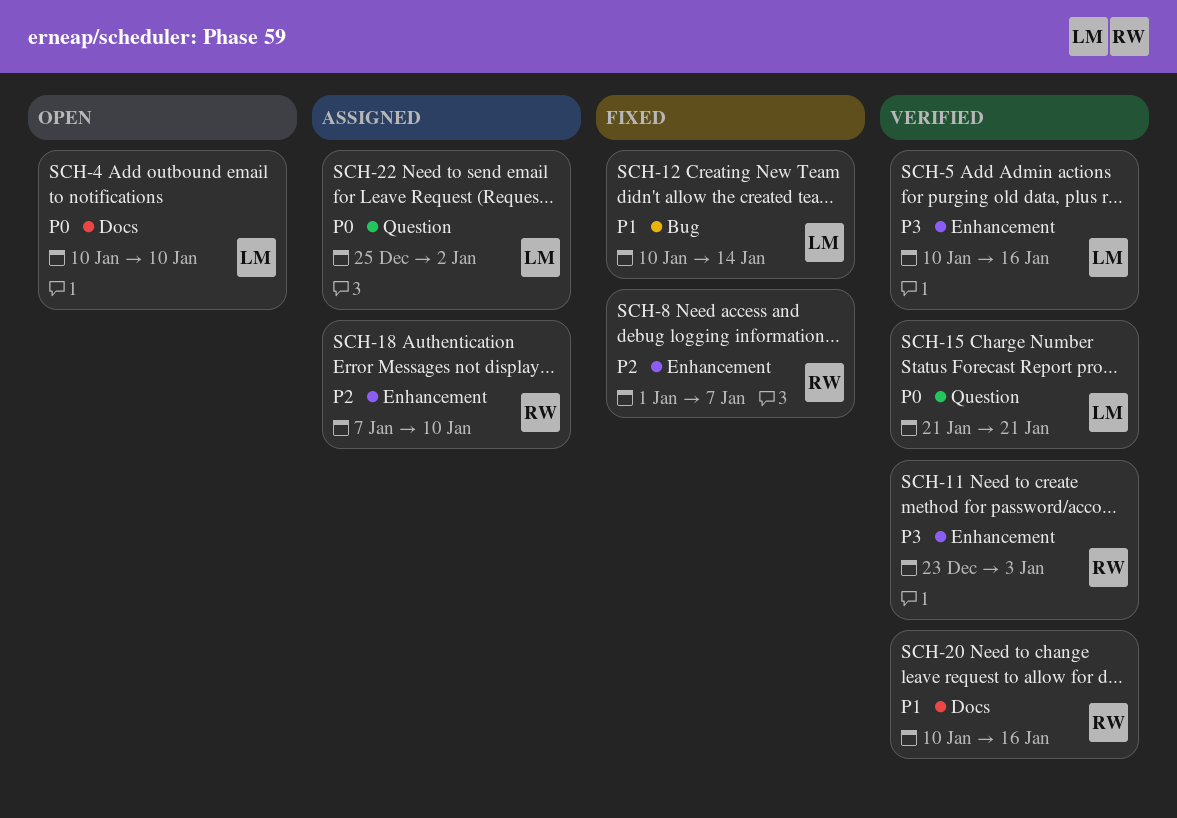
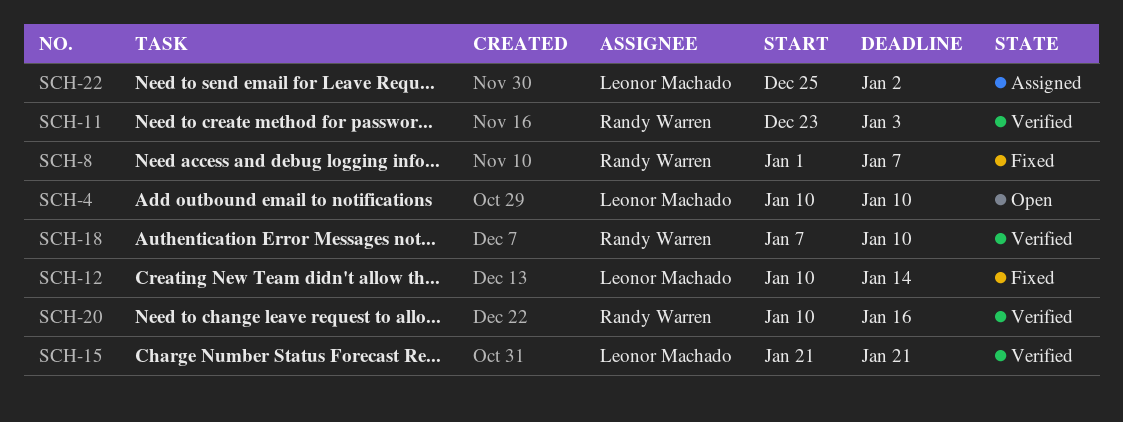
SCH-5: present -> none
SCH-18, status: Assigned -> Verified

